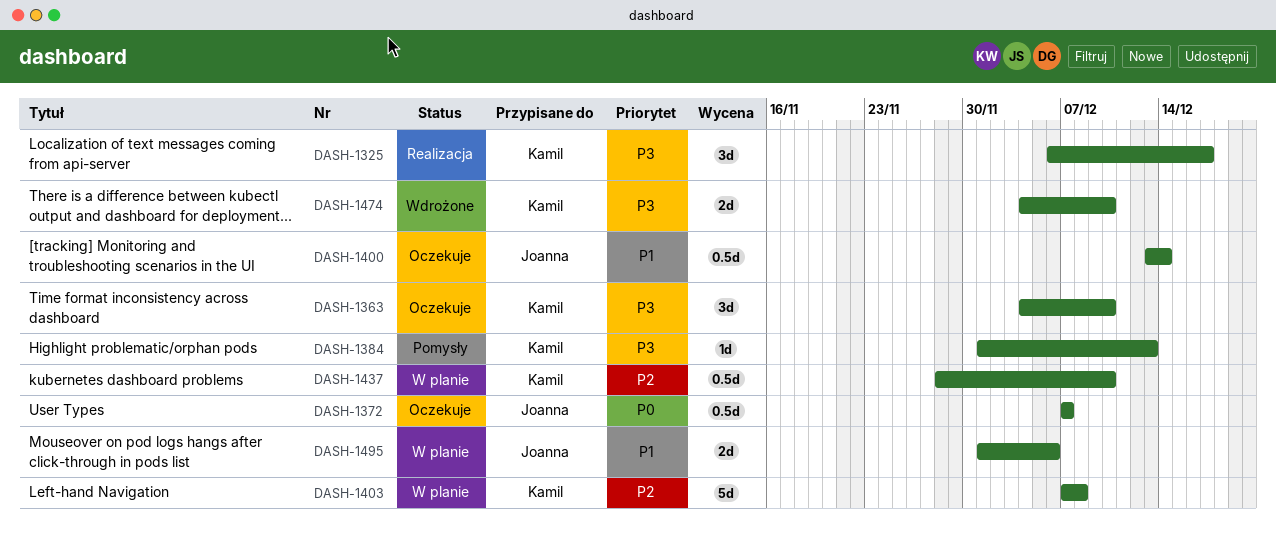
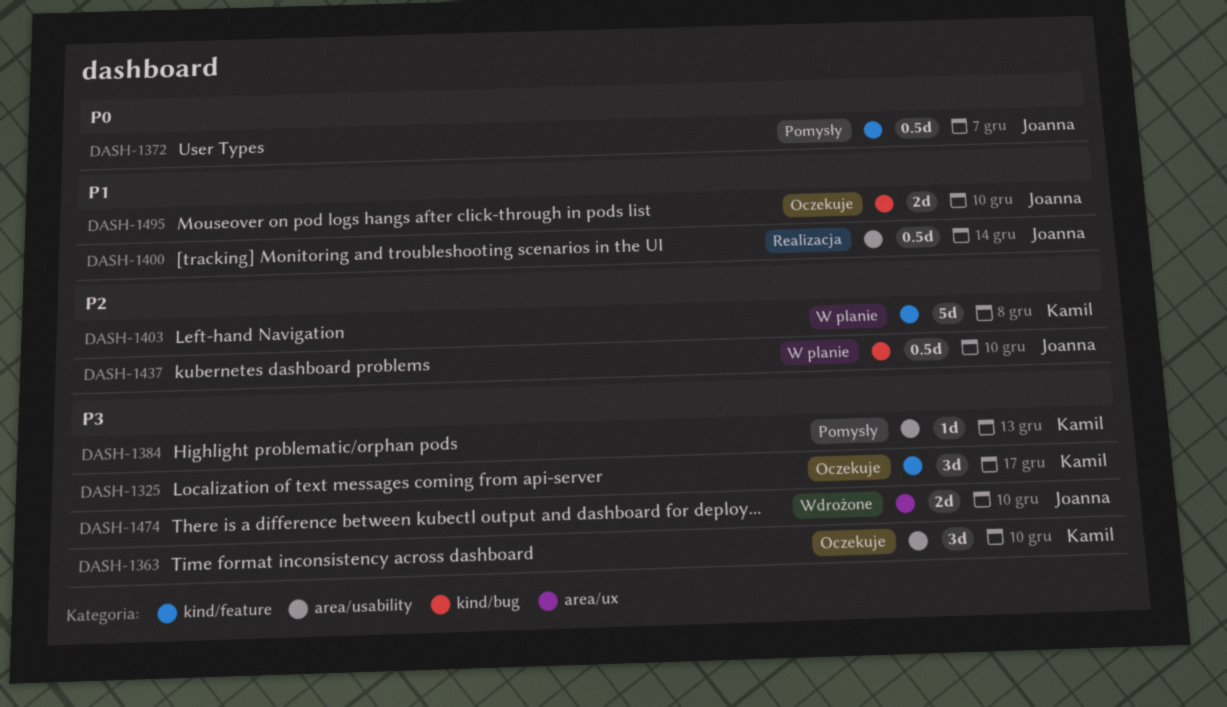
DASH-1325, status: Realizacja -> Oczekuje
DASH-1372, status: Oczekuje -> Pomysły
DASH-1400, status: Oczekuje -> Realizacja
DASH-1437, owner: Kamil -> Joanna
DASH-1474, owner: Kamil -> Joanna
DASH-1495, status: W planie -> Oczekuje
DASH-1495, due: Dec 6 -> Dec 10

